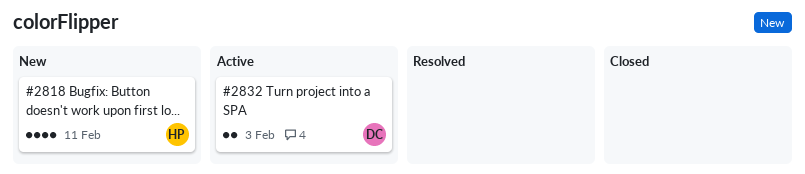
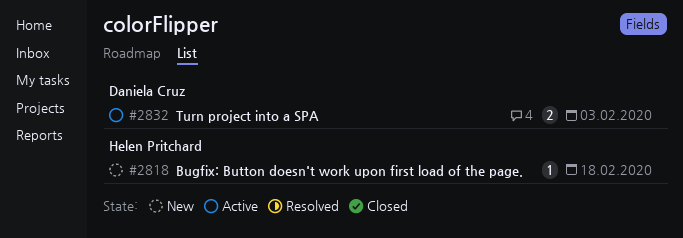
#2818, estimate: 4 -> 1
#2818, due: Feb 11 -> Feb 18

